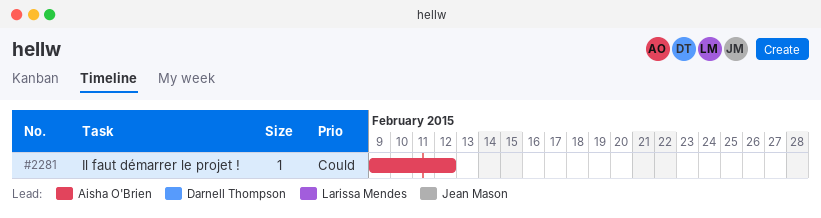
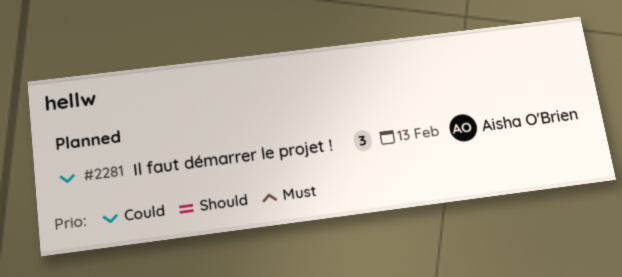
#2281, estimate: 1 -> 3
#2281, due: Feb 12 -> Feb 13

